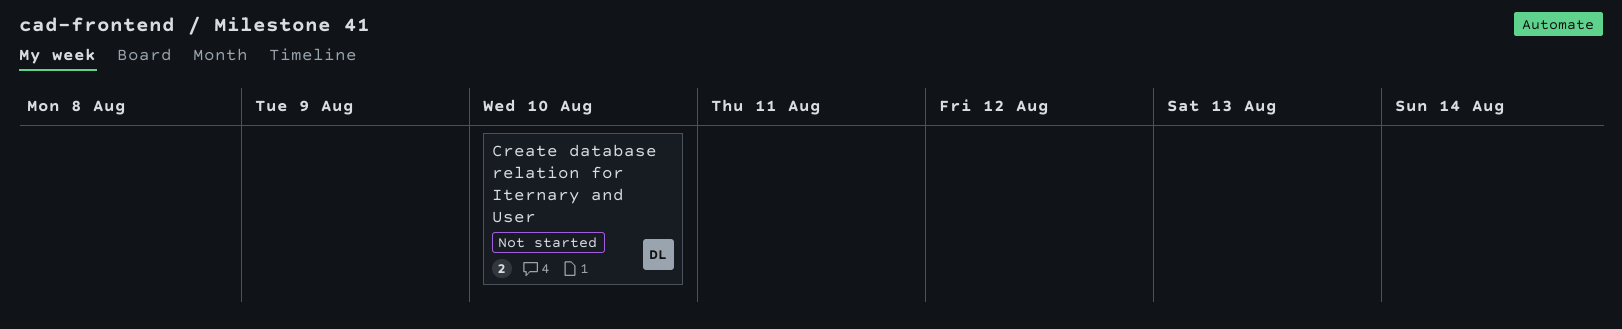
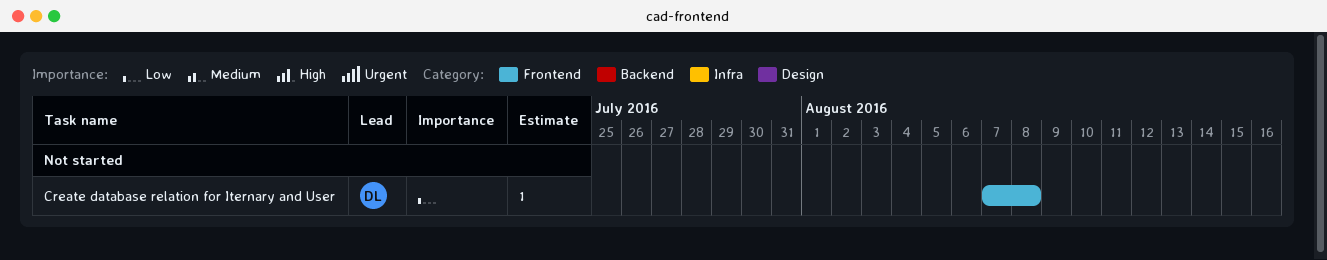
Create database relation for Iternary and User, estimate: 2 -> 1
Create database relation for Iternary and User, due: Aug 10 -> Aug 8

